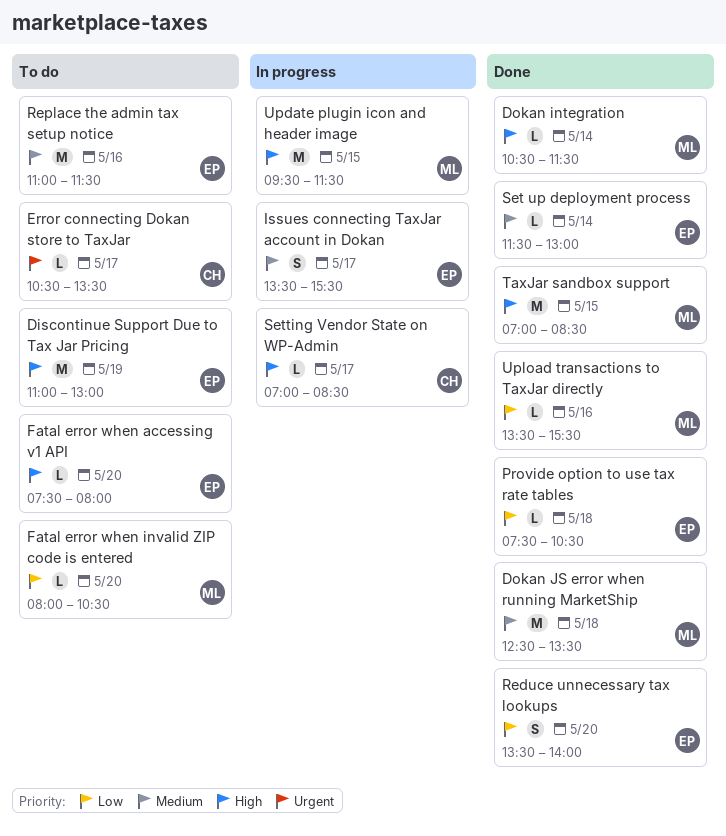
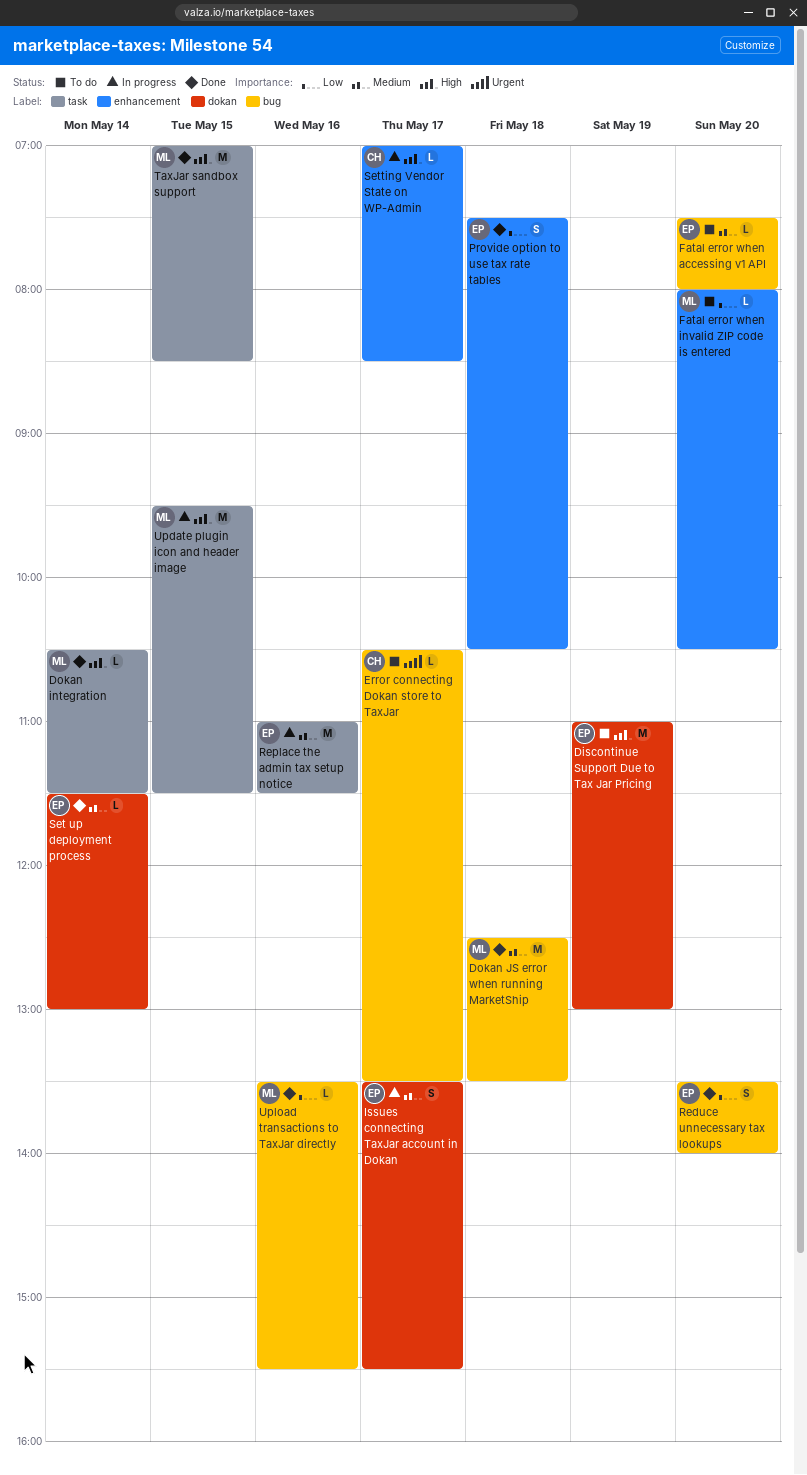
Fatal error when accessing v1 API, priority: High -> Medium
Provide option to use tax rate tables, estimate: L -> S
Replace the admin tax setup notice, status: To do -> In progress

